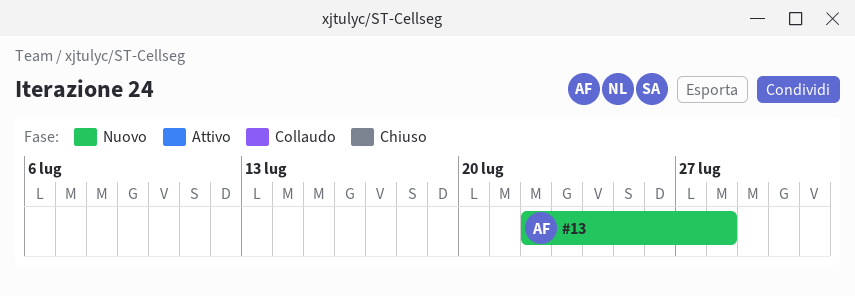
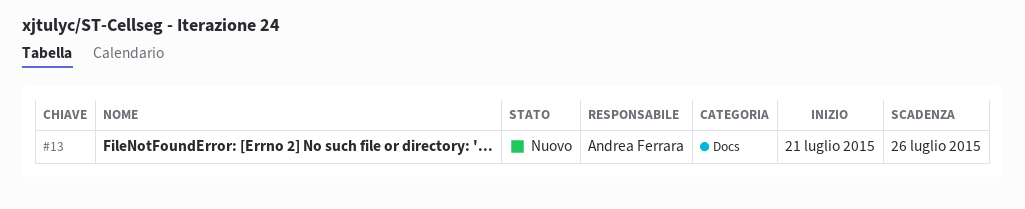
#13, start: Jul 22 -> Jul 21
#13, due: Jul 28 -> Jul 26

